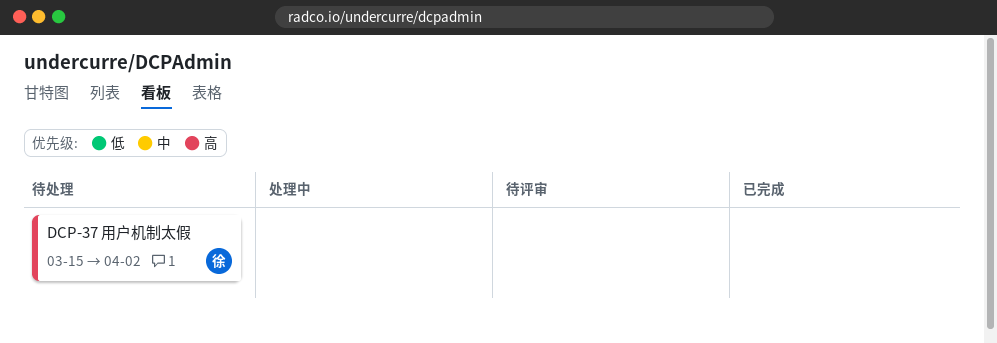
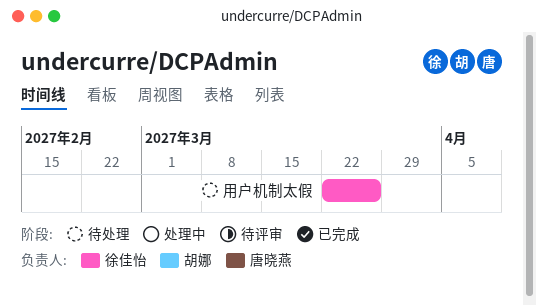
用户机制太假, start: Mar 15 -> Mar 22
用户机制太假, due: Apr 2 -> Mar 26

